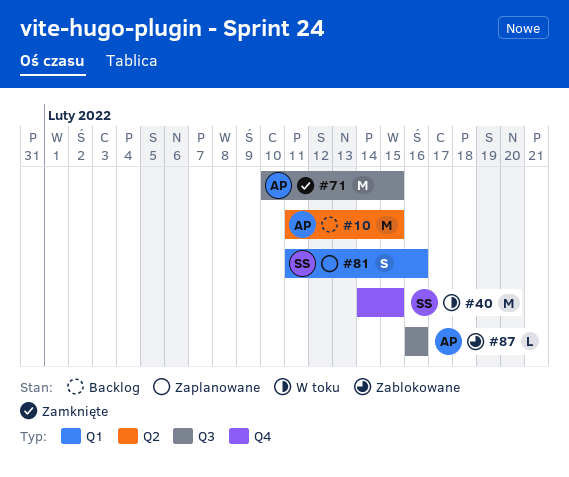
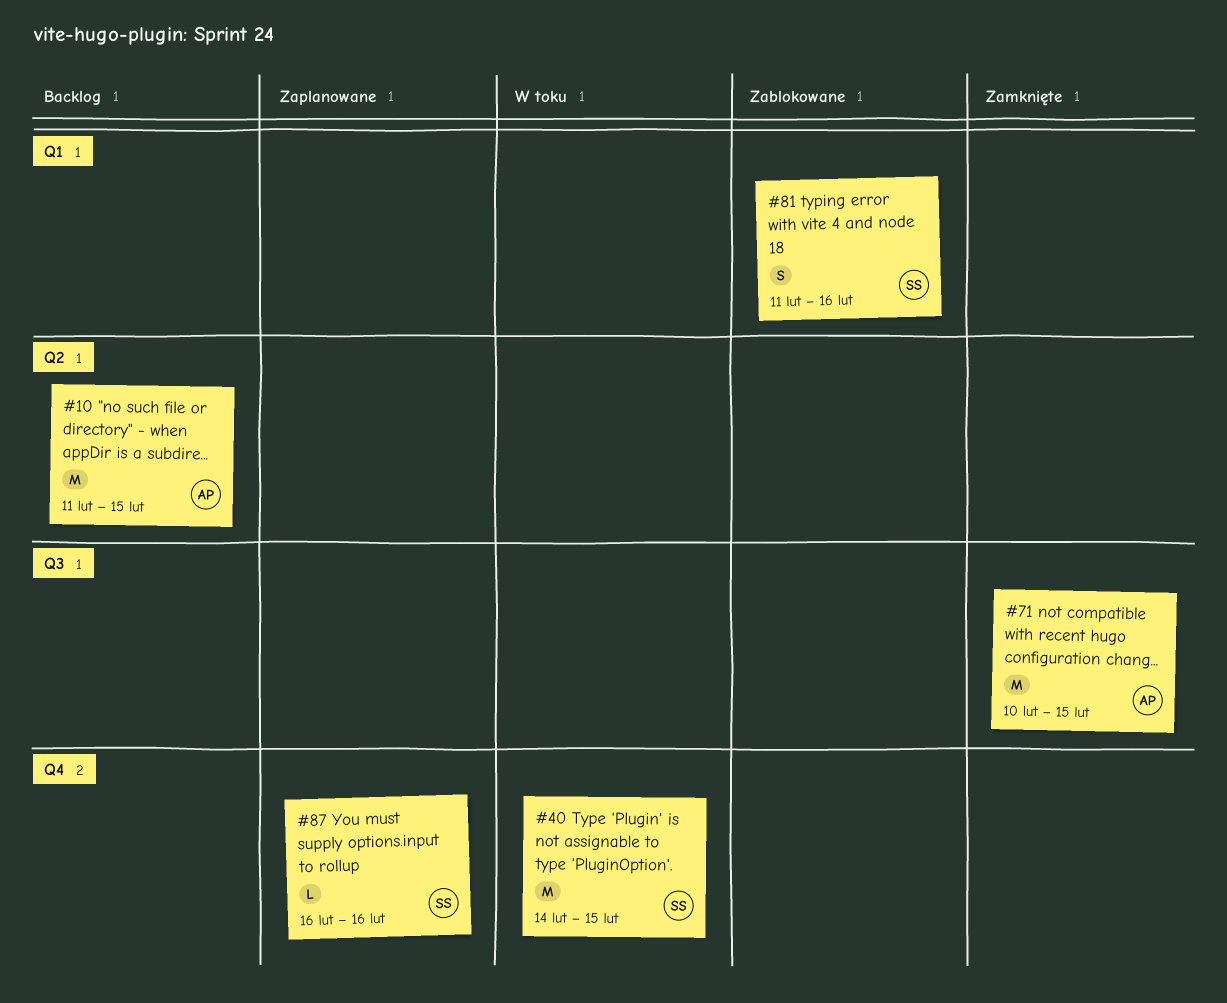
#81, status: Zaplanowane -> Zablokowane
#87, status: Zablokowane -> Zaplanowane
#87, owner: AP -> SS
#87, label: Q3 -> Q4

